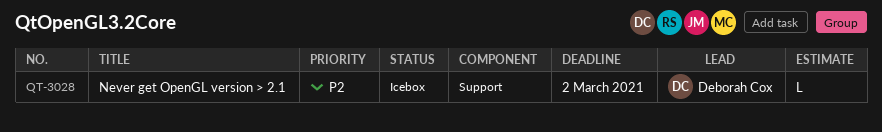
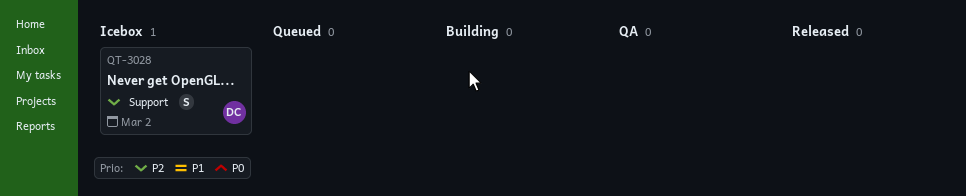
QT-3028, estimate: L -> S

